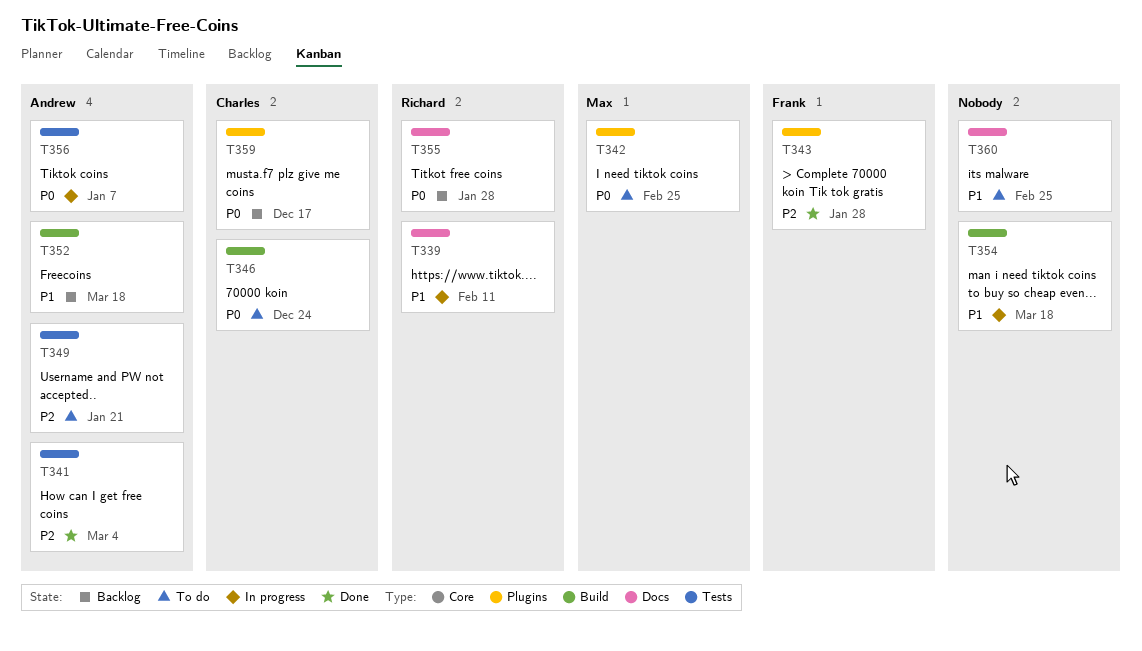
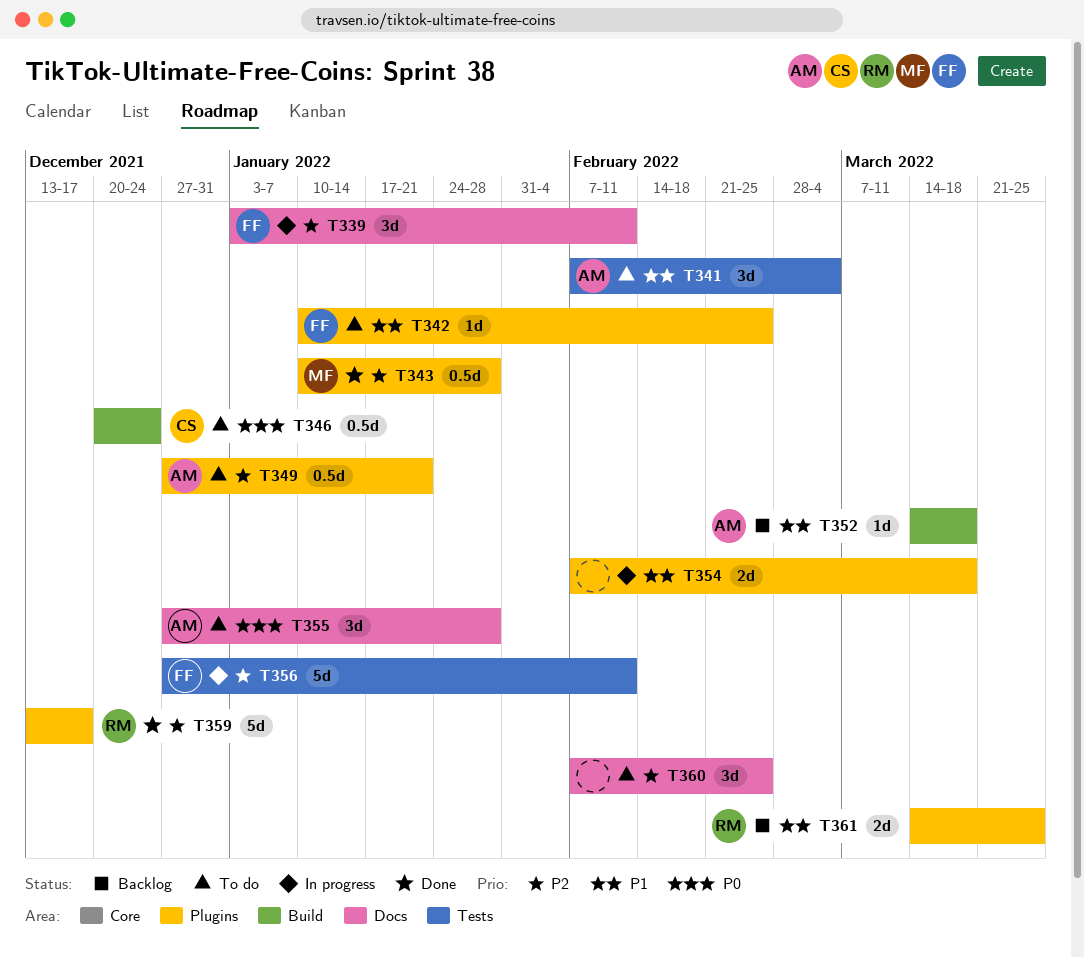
T339, owner: Richard -> Frank
T339, priority: P1 -> P2
T341, status: Done -> To do
T341, priority: P2 -> P1
T342, owner: Max -> Frank
T342, priority: P0 -> P1
T343, owner: Frank -> Max
T349, label: Tests -> Plugins
T354, label: Build -> Plugins
T355, status: Backlog -> To do
T355, owner: Richard -> Andrew
T356, owner: Andrew -> Frank
T356, priority: P0 -> P2
T356, due: Jan 7 -> Feb 11
T359, status: Backlog -> Done
T359, owner: Charles -> Richard
T359, priority: P0 -> P2
T360, priority: P1 -> P2
T361: none -> present

